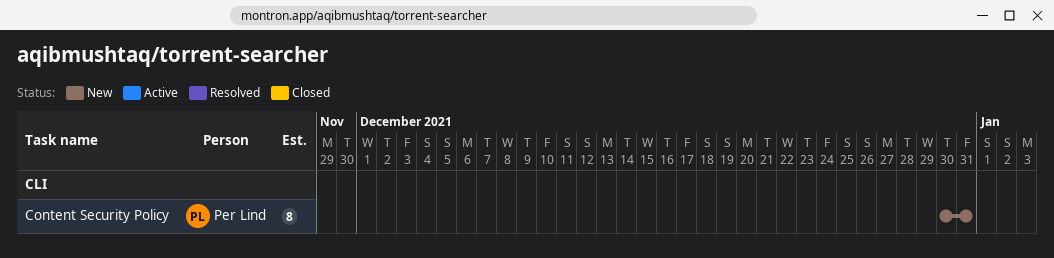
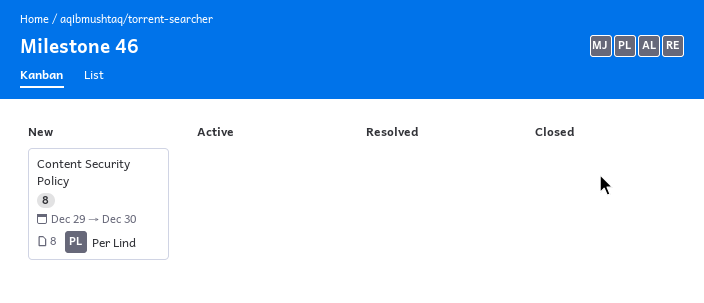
Content Security Policy, start: Dec 30 -> Dec 29
Content Security Policy, due: Dec 31 -> Dec 30

